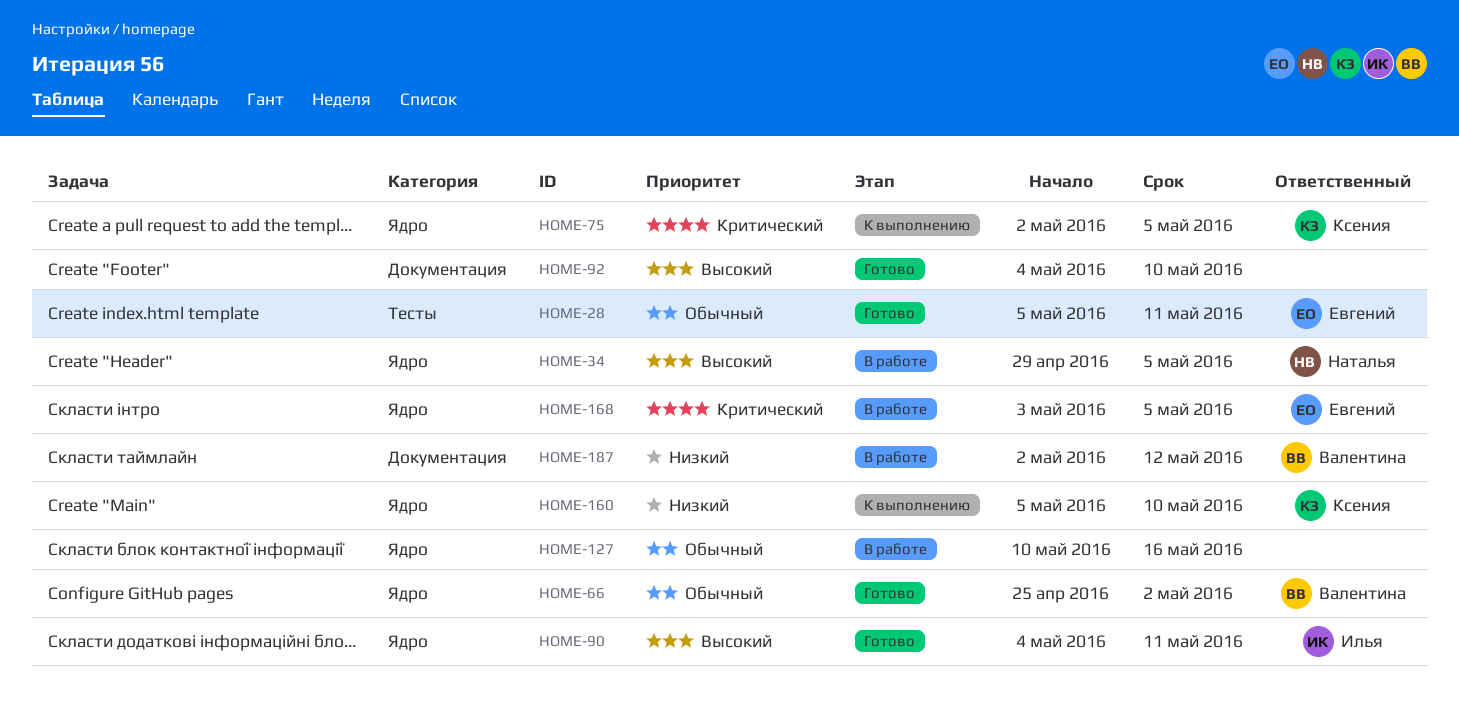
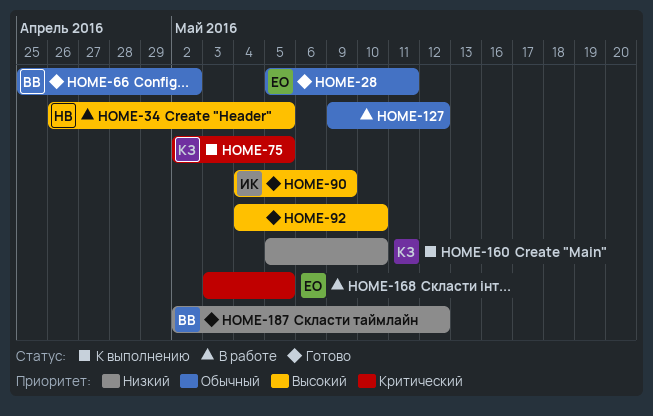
HOME-34, start: Apr 29 -> Apr 26
HOME-90, due: May 11 -> May 9
HOME-127, start: May 10 -> May 9
HOME-127, due: May 16 -> May 12
HOME-187, status: В работе -> Готово

